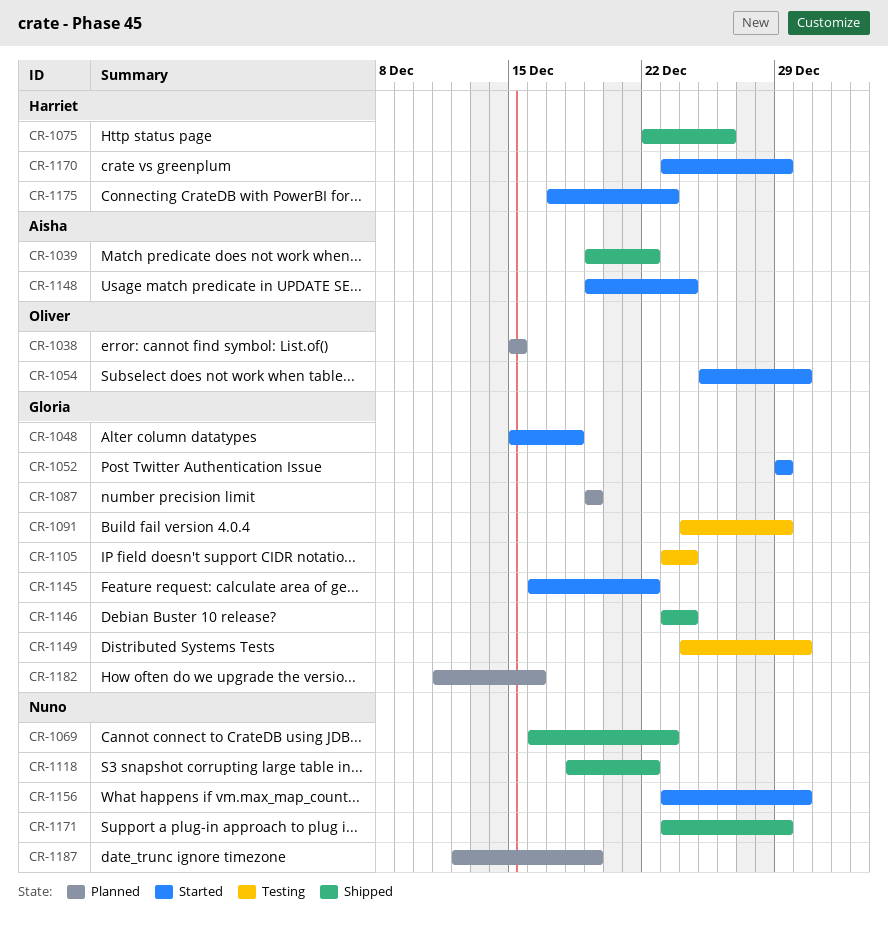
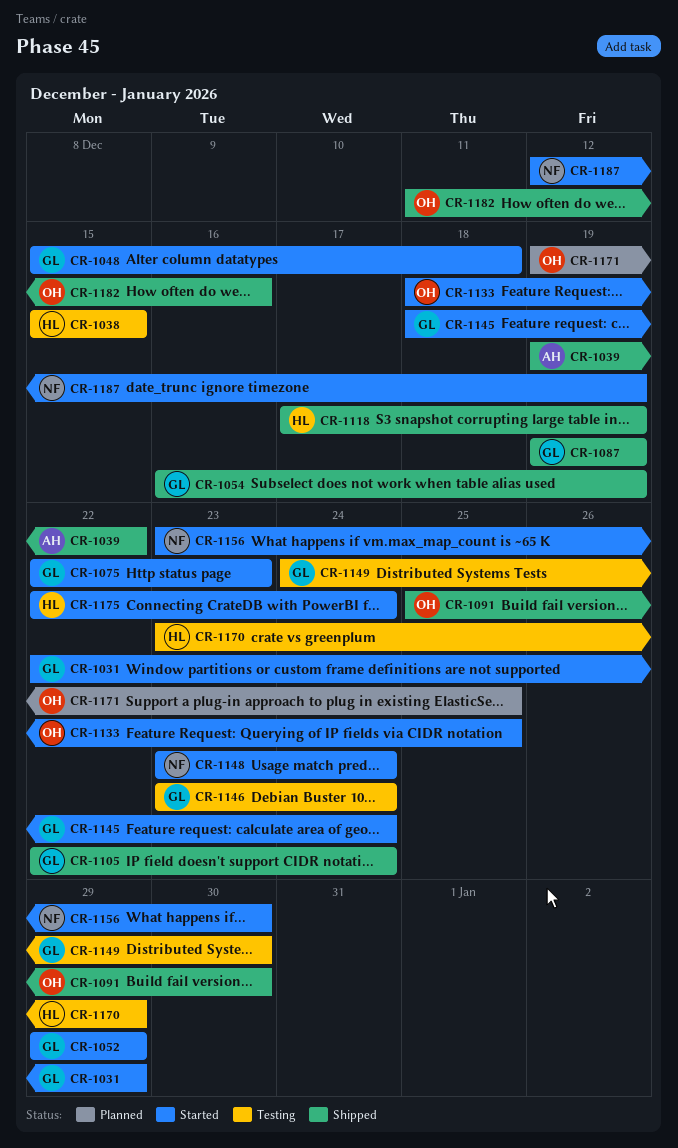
CR-1031: none -> present
CR-1038, status: Planned -> Testing
CR-1038, owner: Oliver -> Harriet
CR-1054, status: Started -> Shipped
CR-1054, owner: Oliver -> Gloria
CR-1054, start: Dec 25 -> Dec 16
CR-1054, due: Dec 30 -> Dec 19
CR-1069: present -> none
CR-1075, status: Shipped -> Started
CR-1075, owner: Harriet -> Gloria
CR-1075, due: Dec 26 -> Dec 23
CR-1087, status: Planned -> Shipped
CR-1091, status: Testing -> Shipped
CR-1091, owner: Gloria -> Oliver
CR-1091, start: Dec 24 -> Dec 25
CR-1091, due: Dec 29 -> Dec 30
CR-1105, status: Testing -> Shipped
CR-1105, start: Dec 23 -> Dec 22
CR-1118, owner: Nuno -> Harriet
CR-1118, start: Dec 18 -> Dec 17
CR-1118, due: Dec 22 -> Dec 19
CR-1133: none -> present
CR-1145, start: Dec 16 -> Dec 18
CR-1145, due: Dec 22 -> Dec 24
CR-1146, status: Shipped -> Testing
CR-1148, owner: Aisha -> Nuno
CR-1148, start: Dec 19 -> Dec 23
CR-1170, status: Started -> Testing
CR-1171, status: Shipped -> Planned
CR-1171, owner: Nuno -> Oliver
CR-1171, start: Dec 23 -> Dec 19
CR-1171, due: Dec 29 -> Dec 25
CR-1175, start: Dec 17 -> Dec 22
CR-1175, due: Dec 23 -> Dec 24
CR-1182, status: Planned -> Shipped
CR-1182, owner: Gloria -> Oliver
CR-1187, status: Planned -> Started

